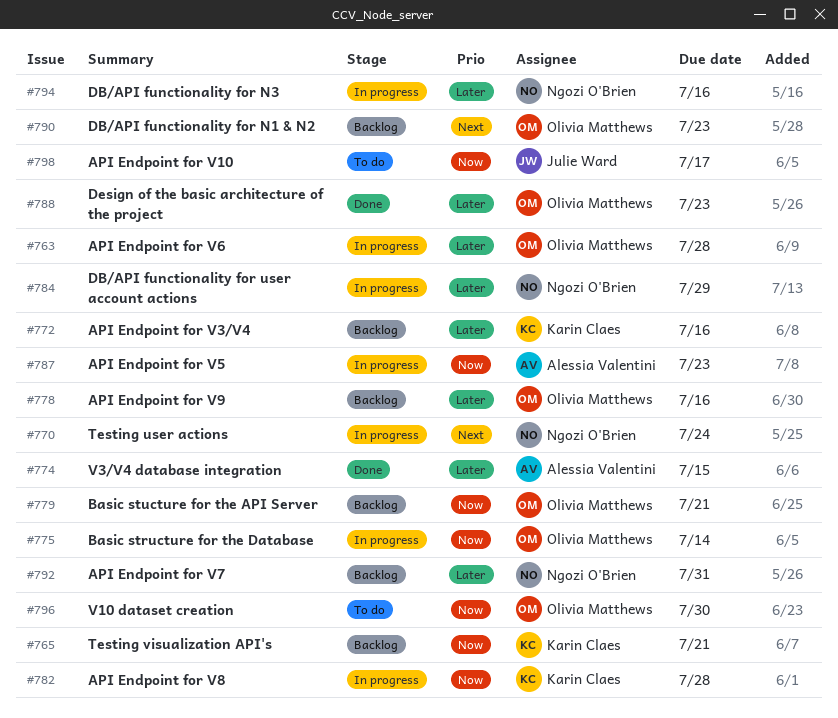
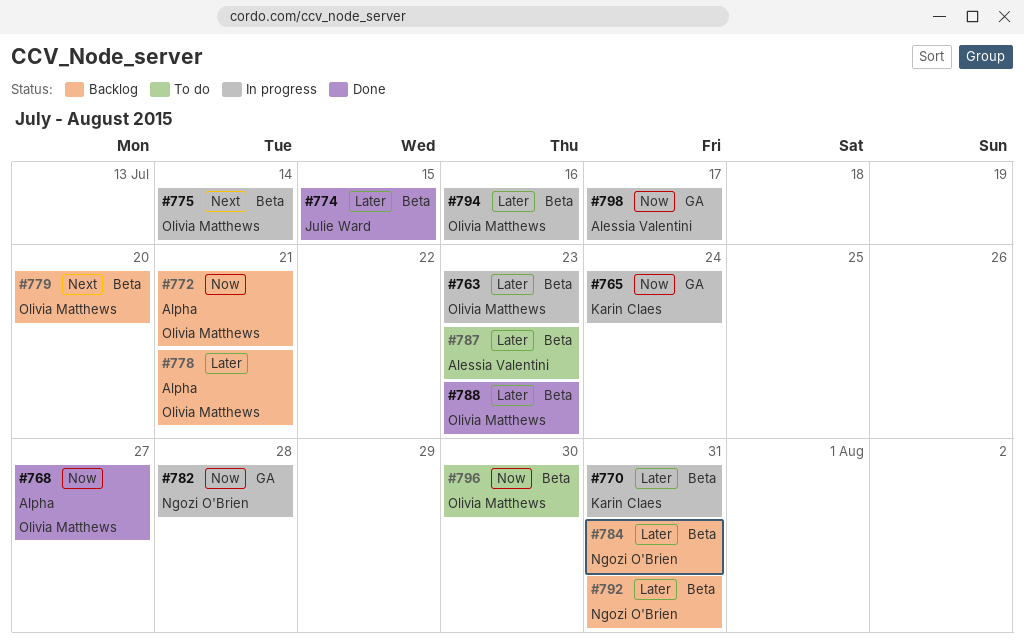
#763, due: Jul 28 -> Jul 23
#765, status: Backlog -> In progress
#765, due: Jul 21 -> Jul 24
#768: none -> present
#770, owner: Ngozi O'Brien -> Karin Claes
#770, priority: Next -> Later
#770, due: Jul 24 -> Jul 31
#772, owner: Karin Claes -> Olivia Matthews
#772, priority: Later -> Now
#772, due: Jul 16 -> Jul 21
#774, owner: Alessia Valentini -> Julie Ward
#775, priority: Now -> Next
#778, due: Jul 16 -> Jul 21
#779, priority: Now -> Next
#779, due: Jul 21 -> Jul 20
#782, owner: Karin Claes -> Ngozi O'Brien
#784, status: In progress -> Backlog
#784, due: Jul 29 -> Jul 31
#787, status: In progress -> To do
#787, priority: Now -> Later
#790: present -> none
#794, owner: Ngozi O'Brien -> Olivia Matthews
#798, status: To do -> In progress
#798, owner: Julie Ward -> Alessia Valentini

